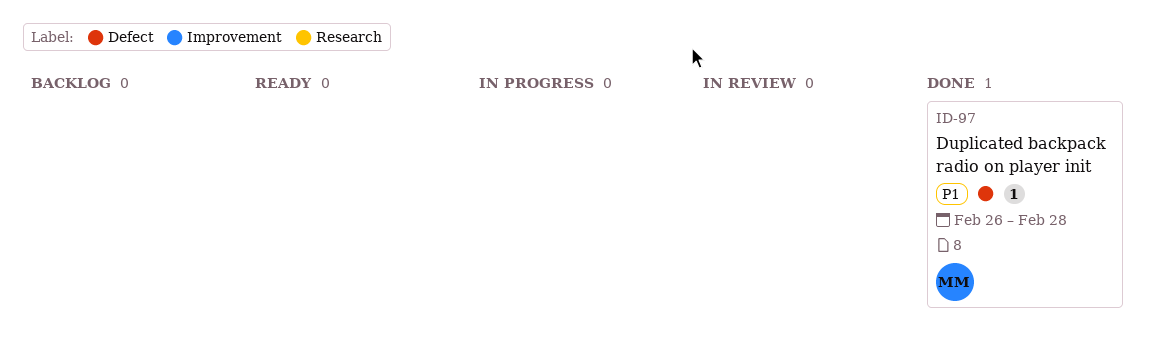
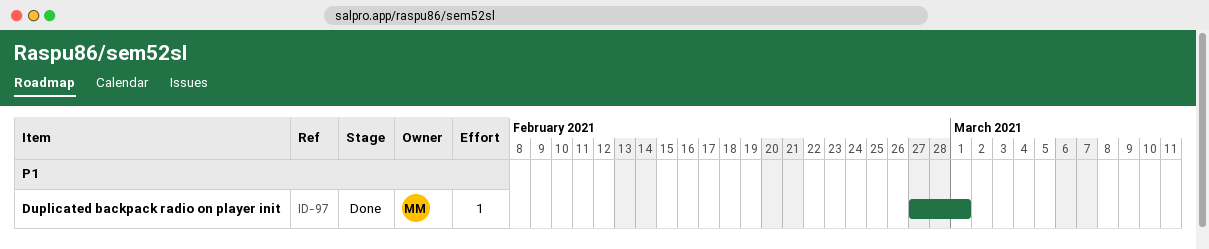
ID-97, start: Feb 26 -> Feb 27
ID-97, due: Feb 28 -> Mar 1

